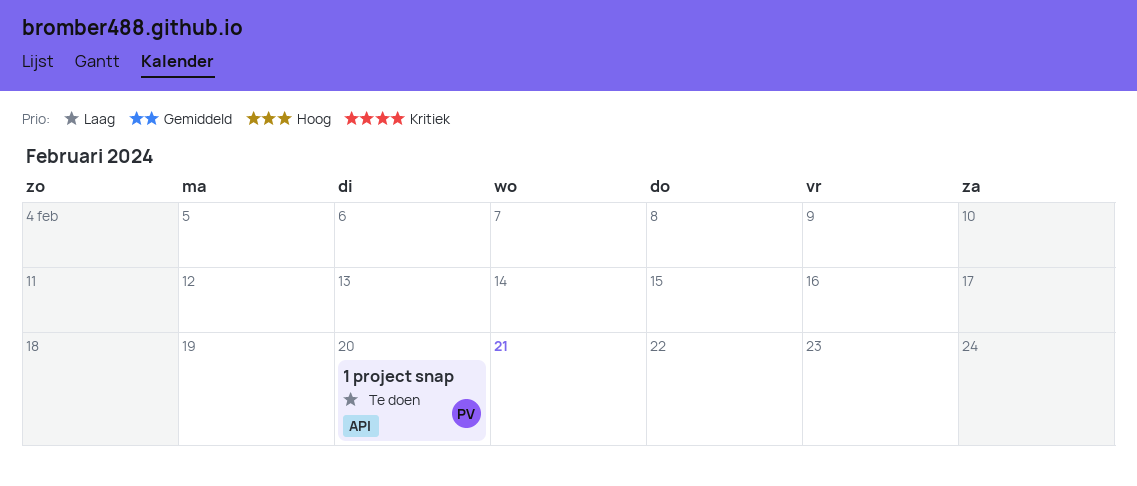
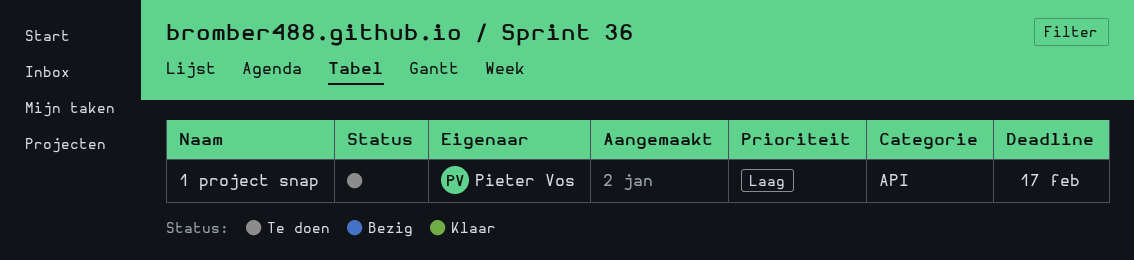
1 project snap, due: Feb 20 -> Feb 17

